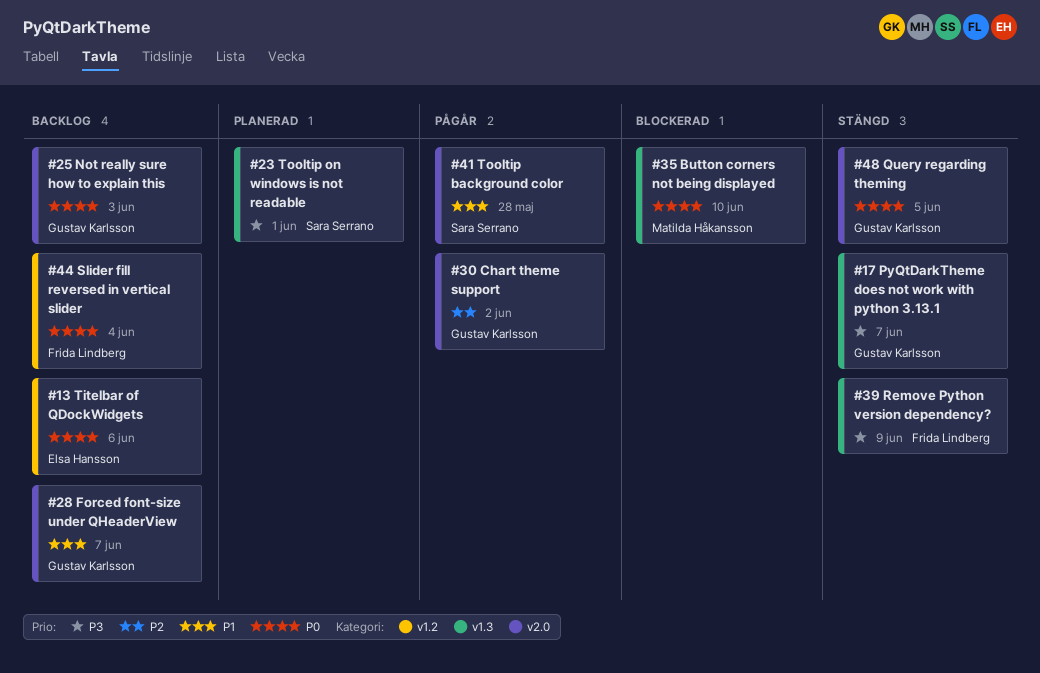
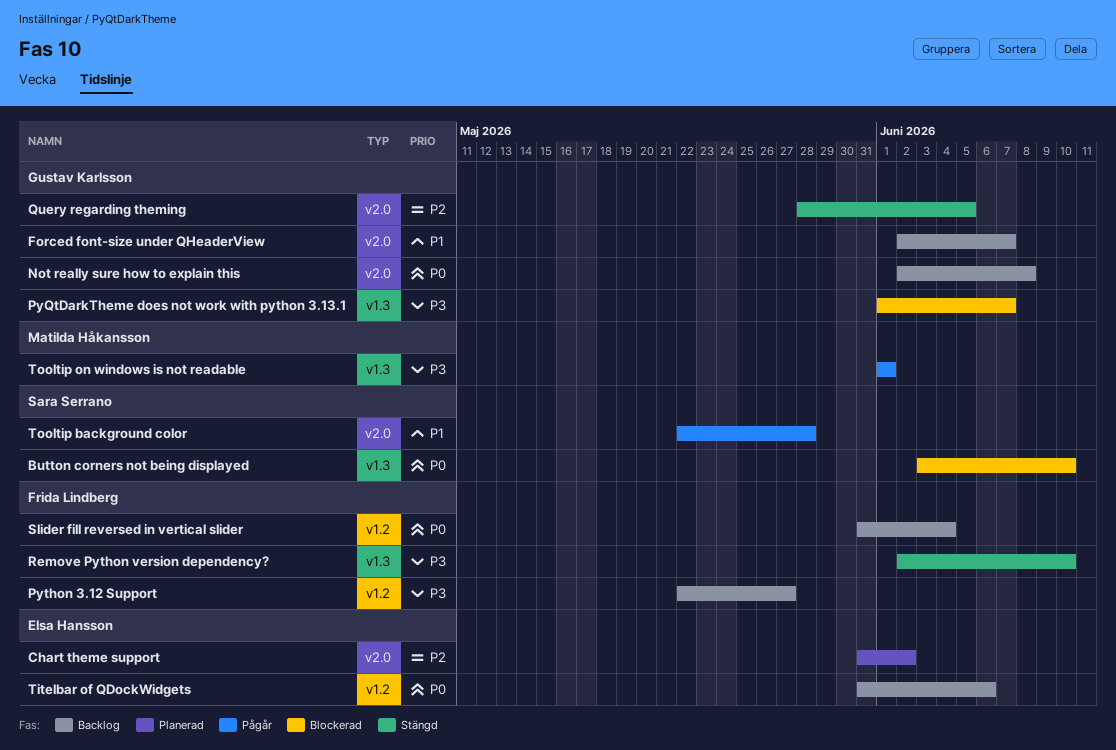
Button corners not being displayed, owner: Matilda Håkansson -> Sara Serrano
Chart theme support, status: Pågår -> Planerad
Chart theme support, owner: Gustav Karlsson -> Elsa Hansson
Not really sure how to explain this, due: Jun 3 -> Jun 8
PyQtDarkTheme does not work with python 3.13.1, status: Stängd -> Blockerad
Python 3.12 Support: none -> present
Query regarding theming, priority: P0 -> P2
Remove Python version dependency?, due: Jun 9 -> Jun 10
Tooltip on windows is not readable, status: Planerad -> Pågår
Tooltip on windows is not readable, owner: Sara Serrano -> Matilda Håkansson

